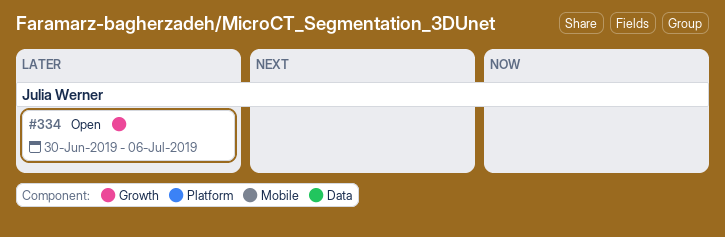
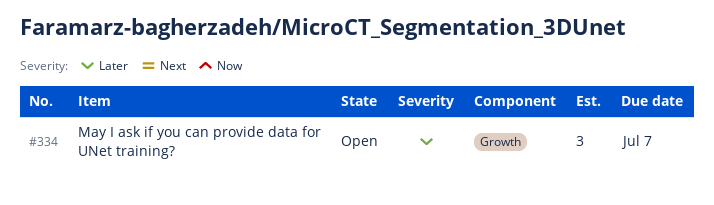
#334, due: Jul 6 -> Jul 7

